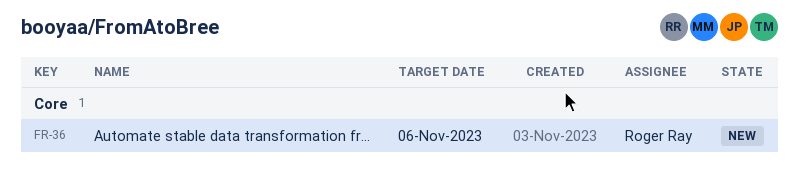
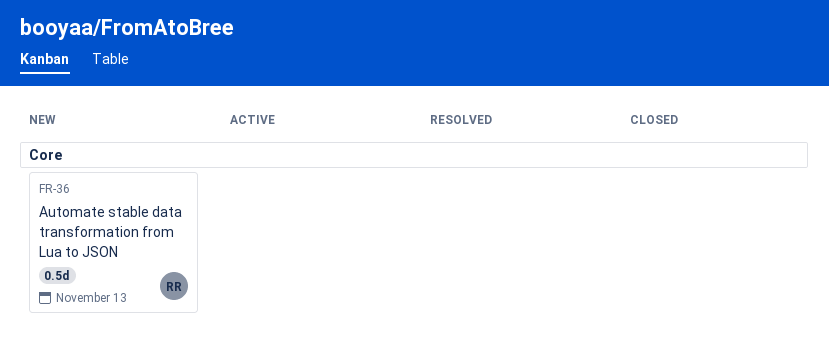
FR-36, due: Nov 6 -> Nov 13

